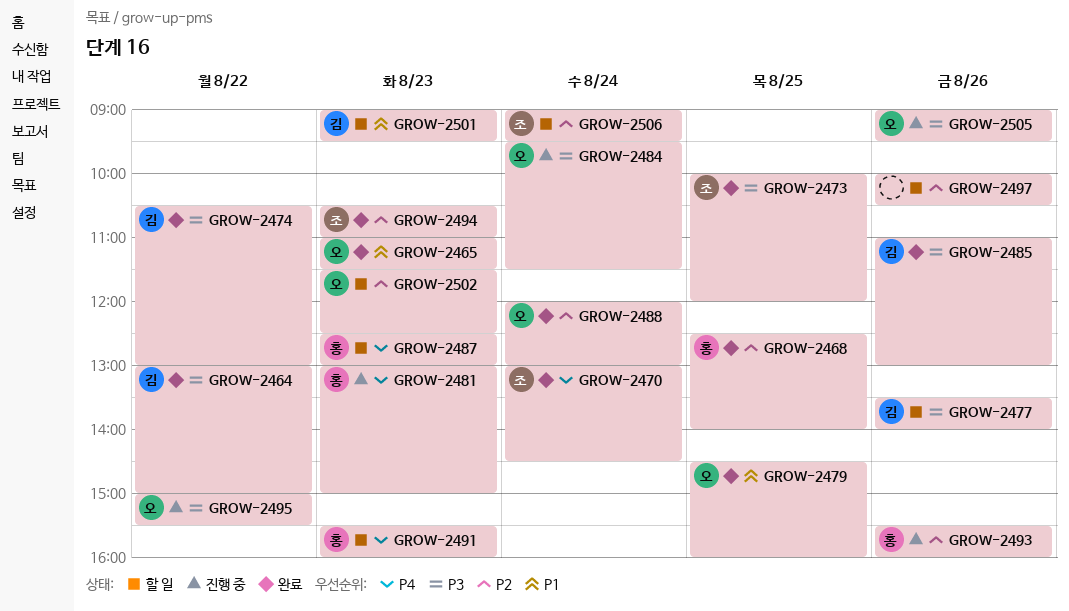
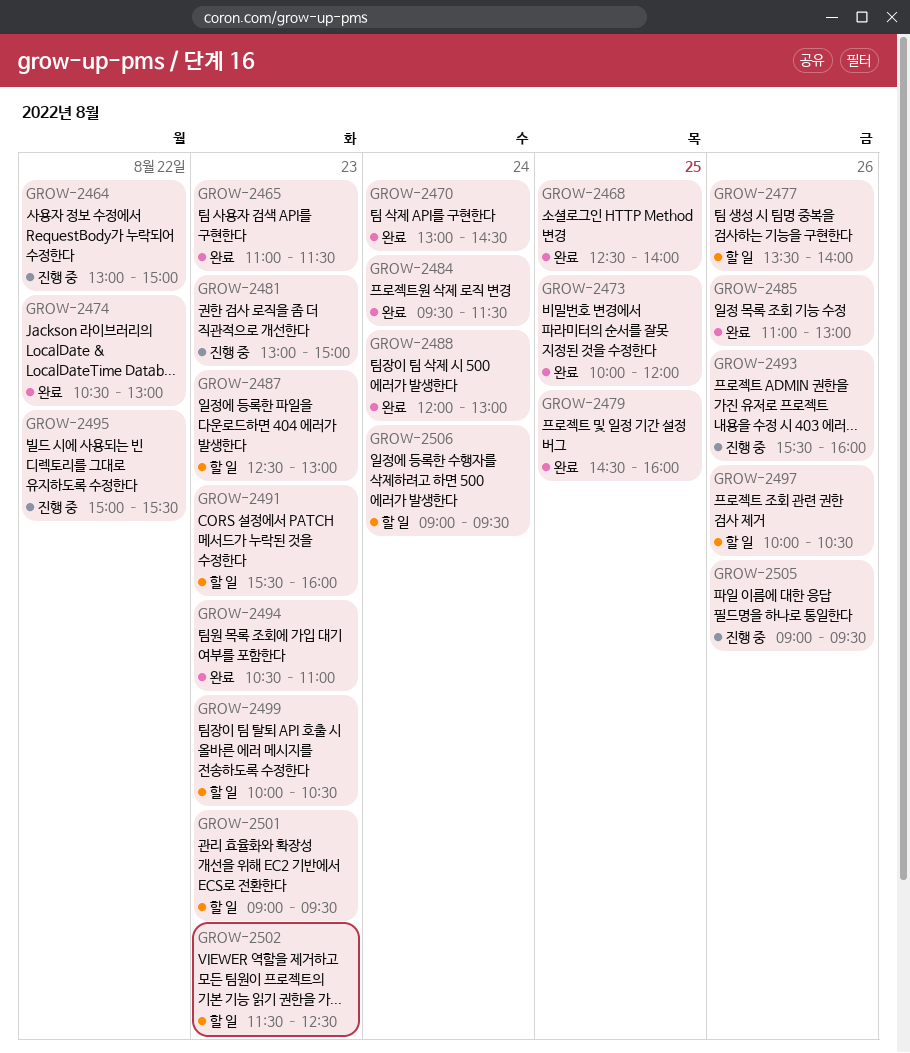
GROW-2464, status: 완료 -> 진행 중
GROW-2484, status: 진행 중 -> 완료
GROW-2499: none -> present

